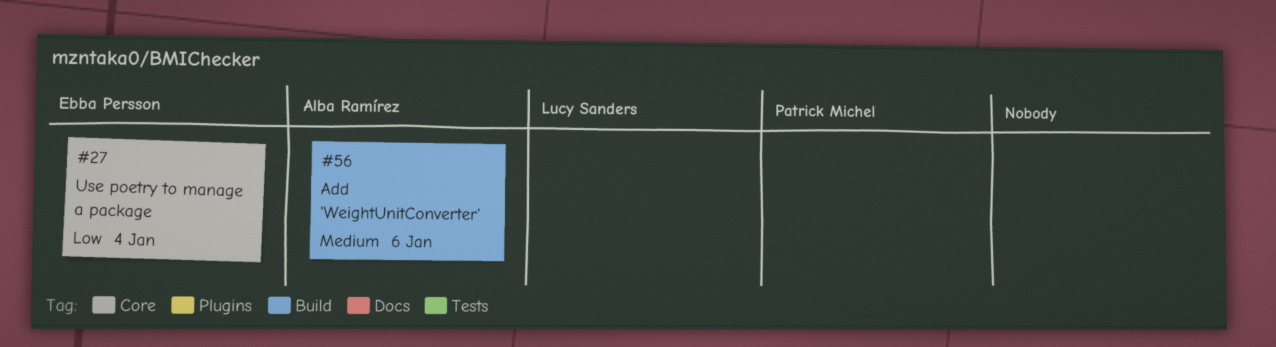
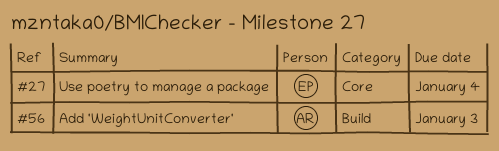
#56, due: Jan 6 -> Jan 3

